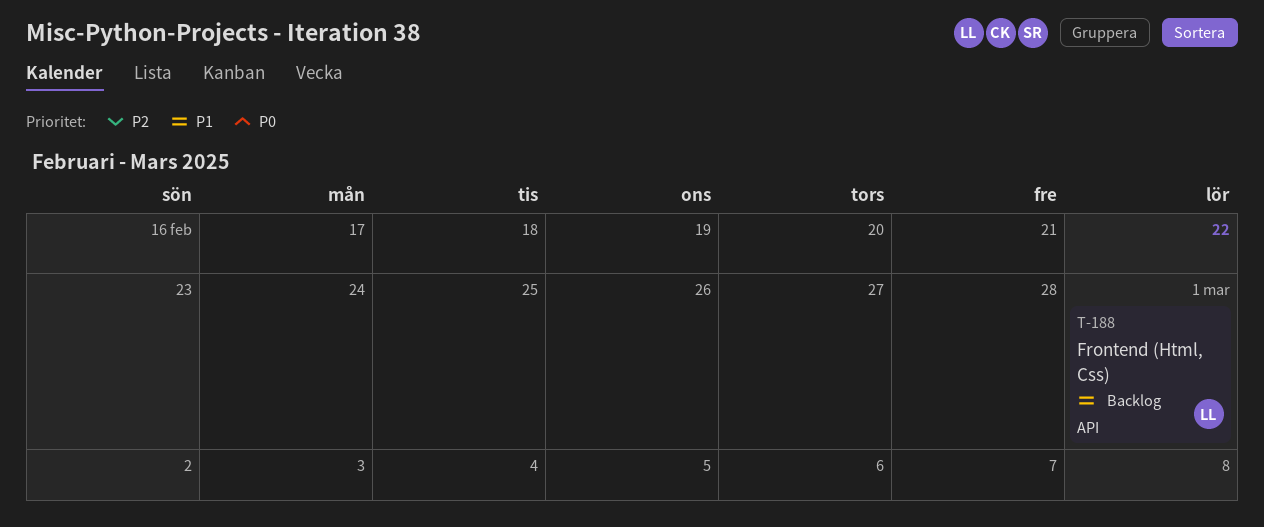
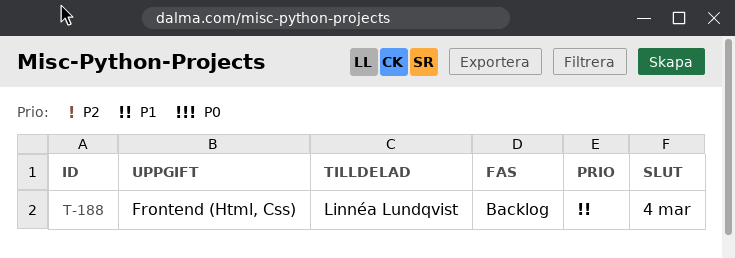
T-188, due: Mar 1 -> Mar 4

